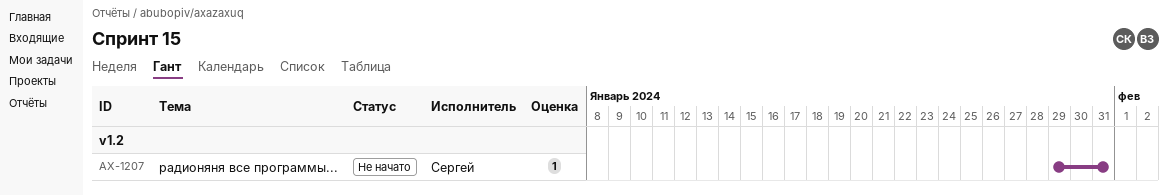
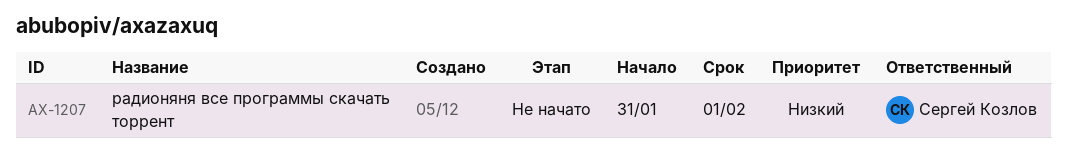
AX-1207, start: Jan 29 -> Jan 31
AX-1207, due: Jan 31 -> Feb 1

